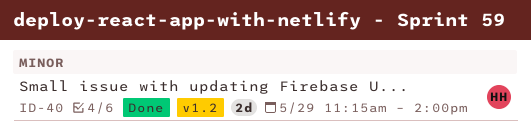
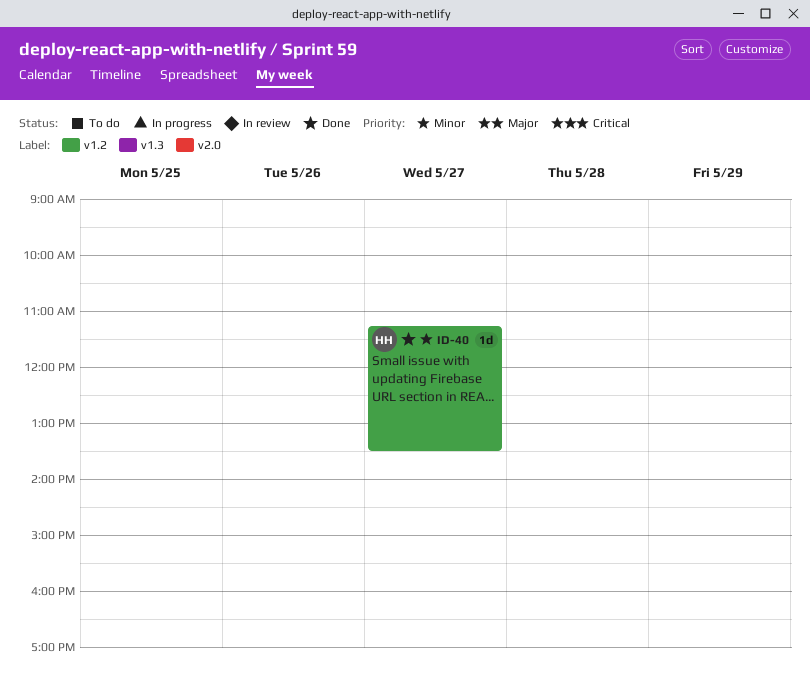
ID-40, estimate: 2d -> 1d
ID-40, day: May 29 -> May 27
ID-40, ends: 14:00 -> 13:30

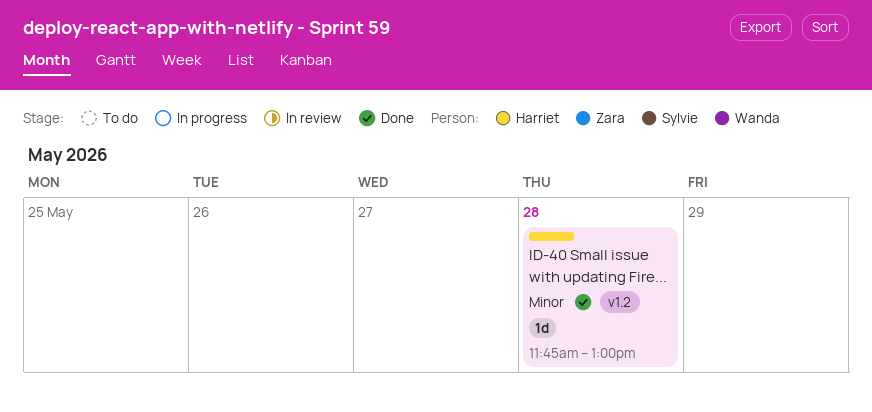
ID-40, day: May 27 -> May 28
ID-40, begins: 11:15 -> 11:45
ID-40, ends: 13:30 -> 13:00

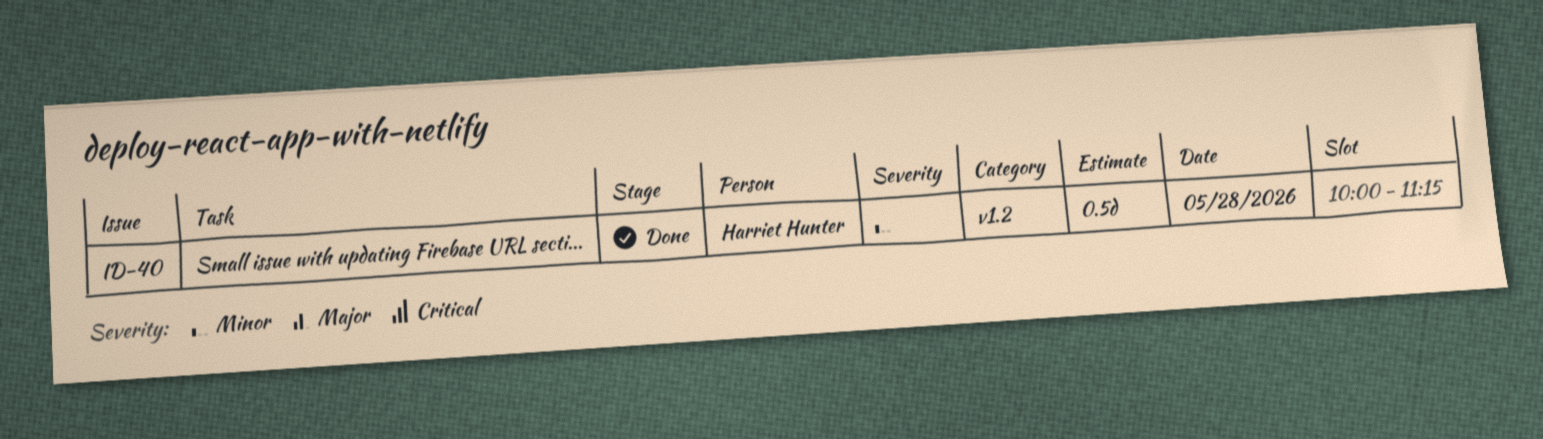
ID-40, estimate: 1d -> 0.5d
ID-40, begins: 11:45 -> 10:00
ID-40, ends: 13:00 -> 11:15

